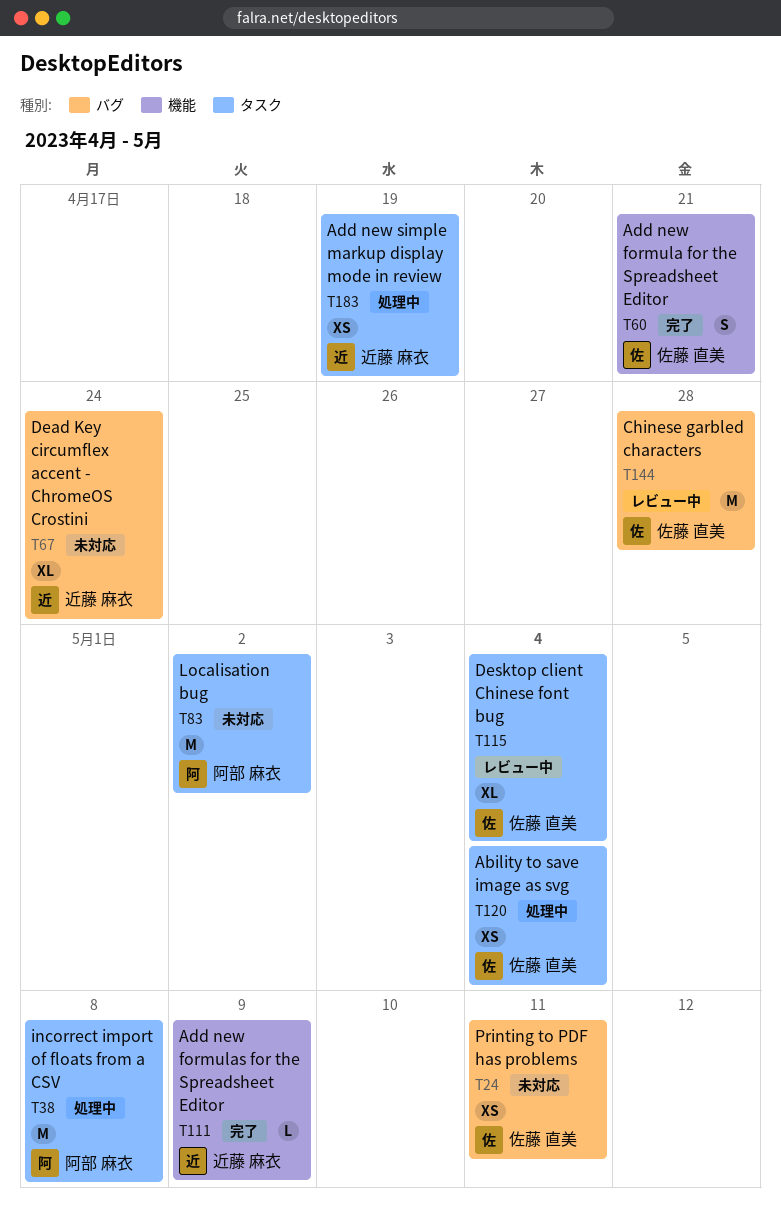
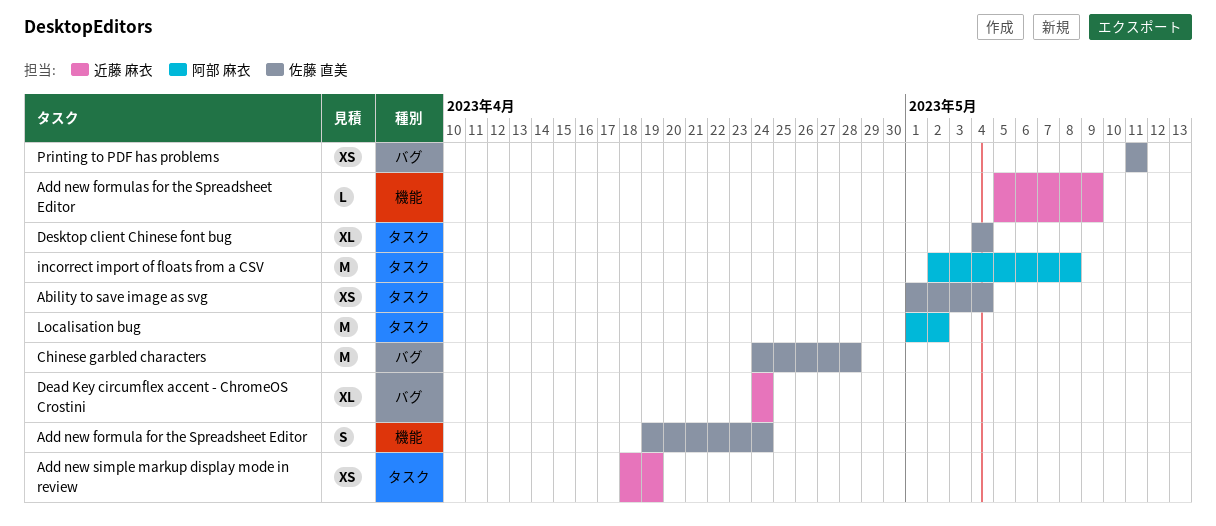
Add new formula for the Spreadsheet Editor, due: Apr 21 -> Apr 24

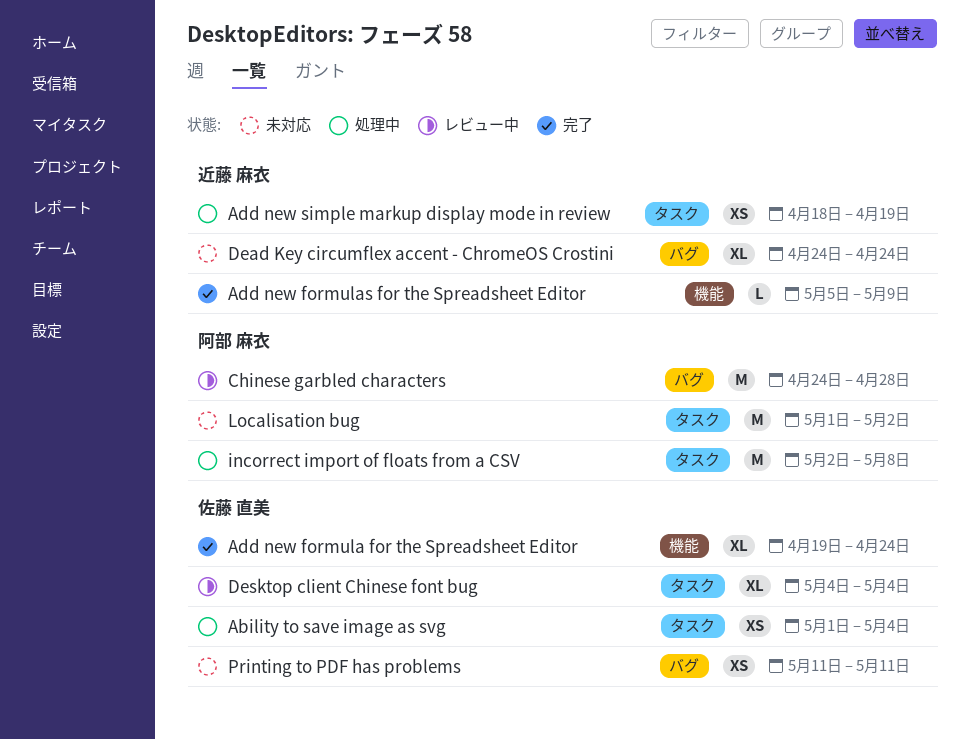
Add new formula for the Spreadsheet Editor, estimate: S -> XL
Chinese garbled characters, owner: 佐藤 直美 -> 阿部 麻衣

